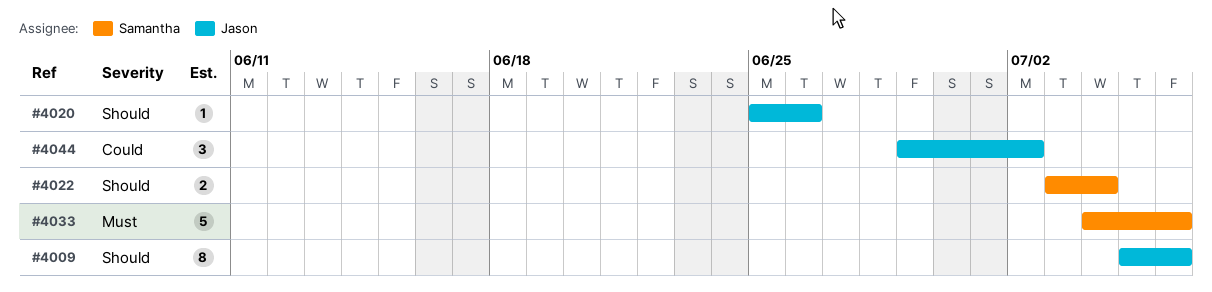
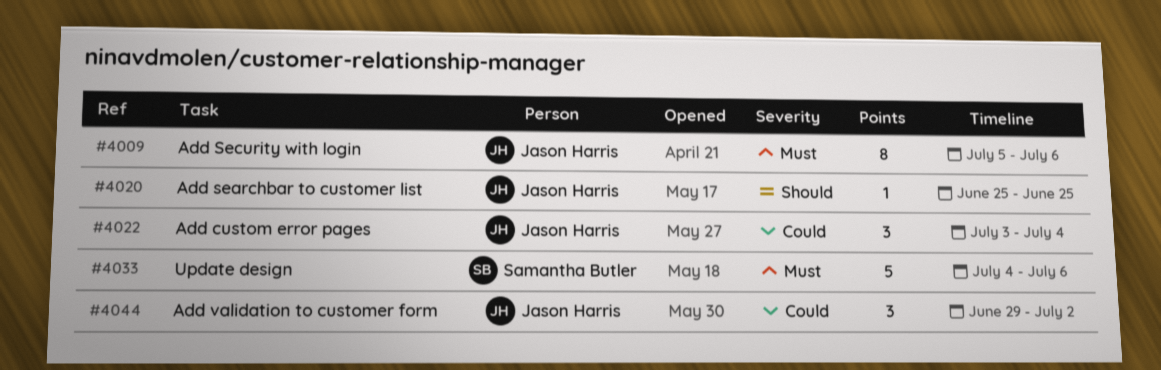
#4009, priority: Should -> Must
#4020, due: Jun 26 -> Jun 25
#4022, owner: Samantha Butler -> Jason Harris
#4022, priority: Should -> Could
#4022, estimate: 2 -> 3

